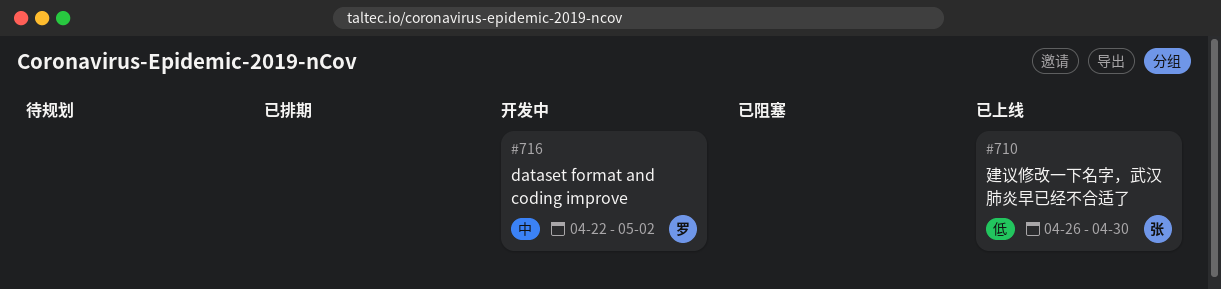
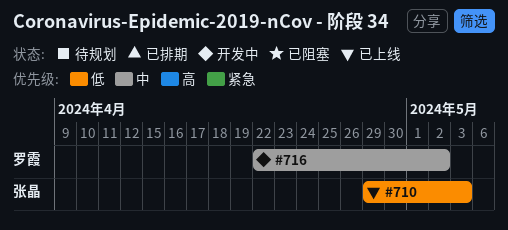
#710, start: Apr 26 -> Apr 29
#710, due: Apr 30 -> May 3

